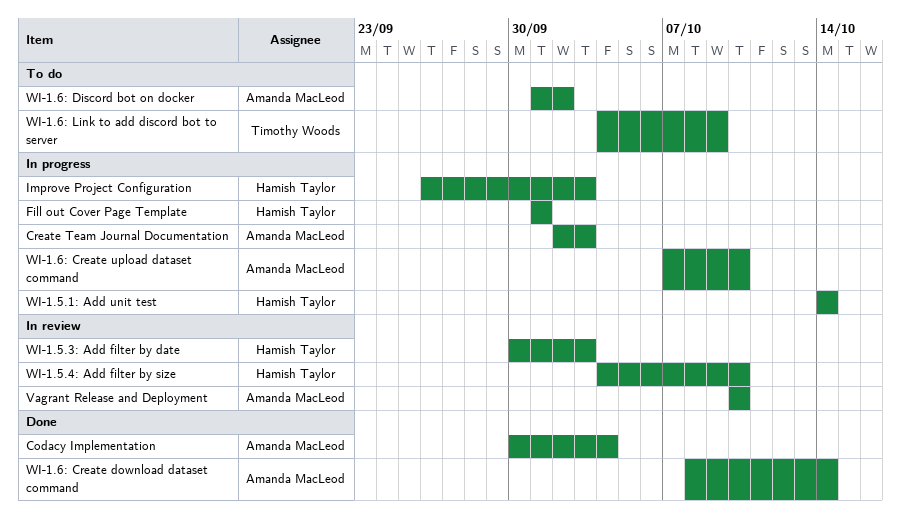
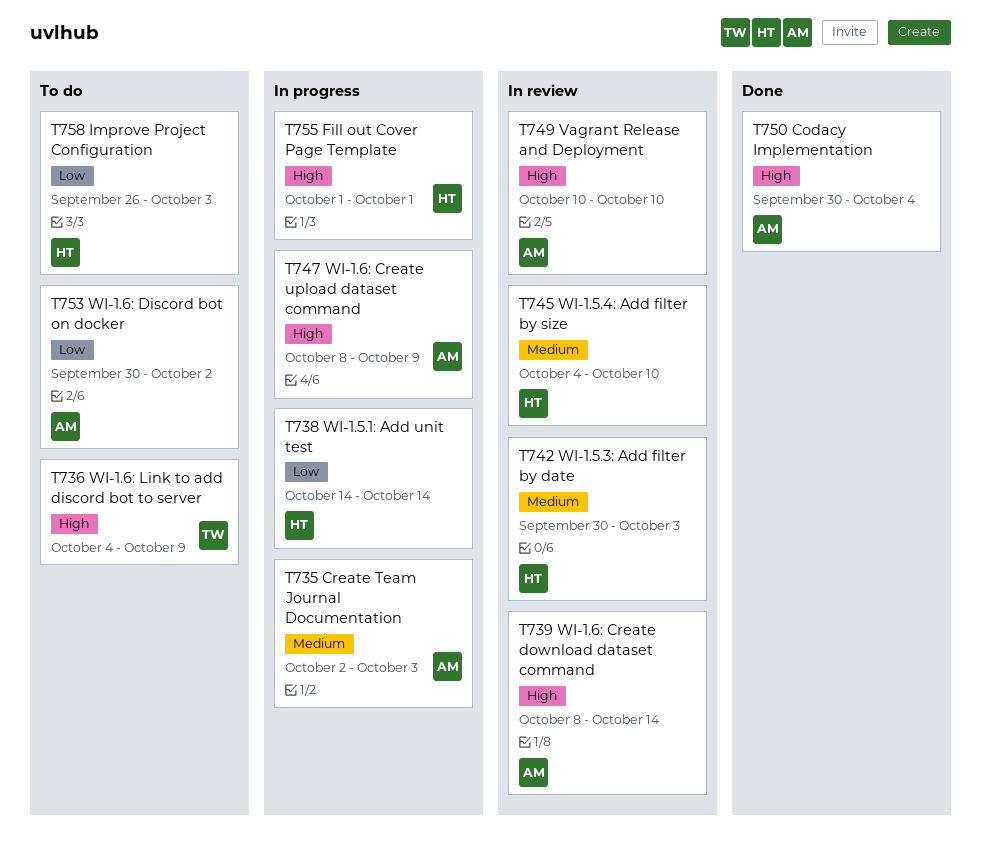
Improve Project Configuration, status: In progress -> To do
WI-1.6: Create download dataset command, status: Done -> In review
WI-1.6: Create upload dataset command, start: Oct 7 -> Oct 8
WI-1.6: Create upload dataset command, due: Oct 10 -> Oct 9
WI-1.6: Discord bot on docker, start: Oct 1 -> Sep 30

